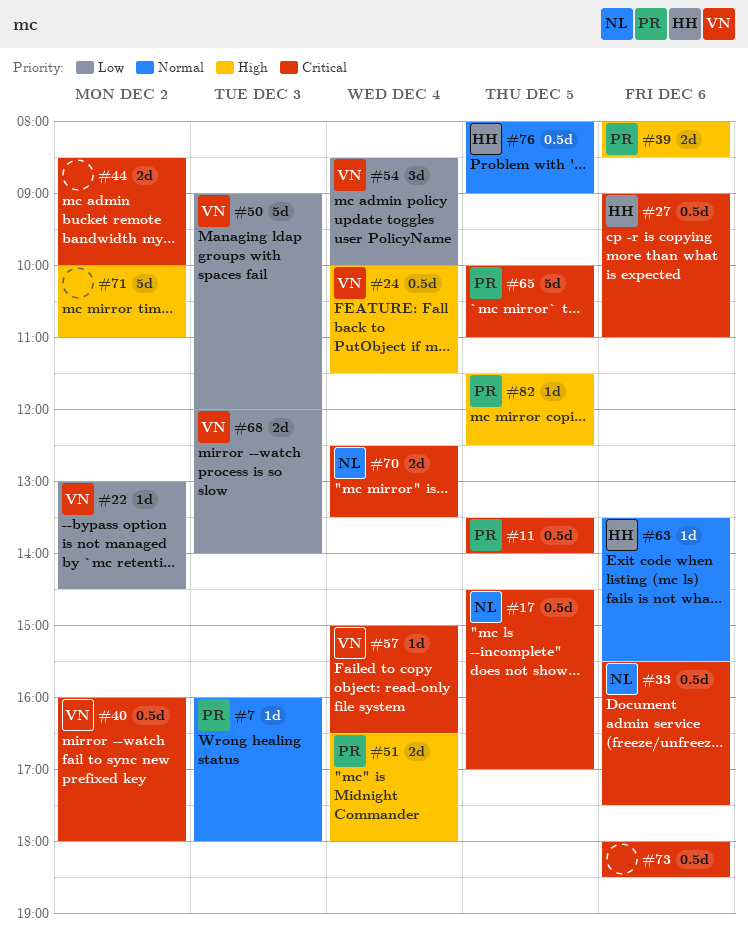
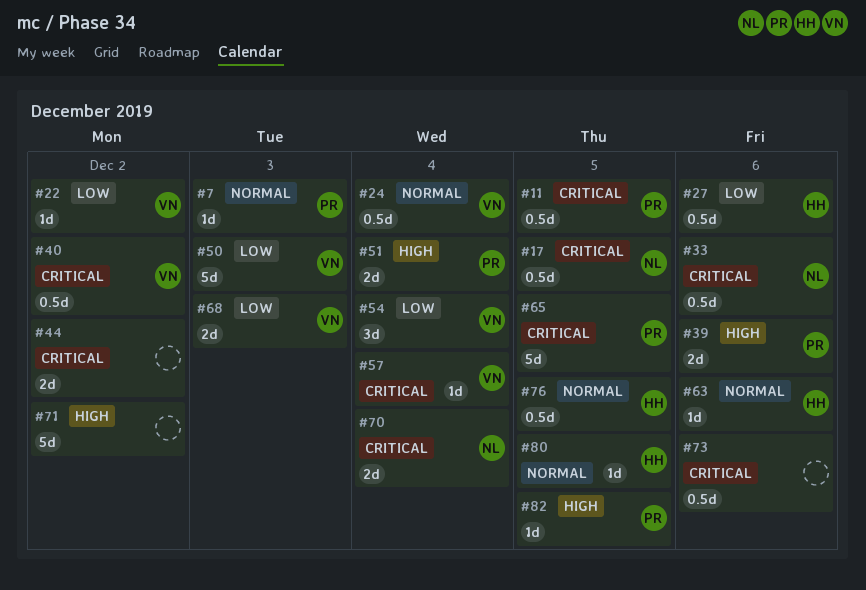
#24, priority: High -> Normal
#27, priority: Critical -> Low
#80: none -> present

